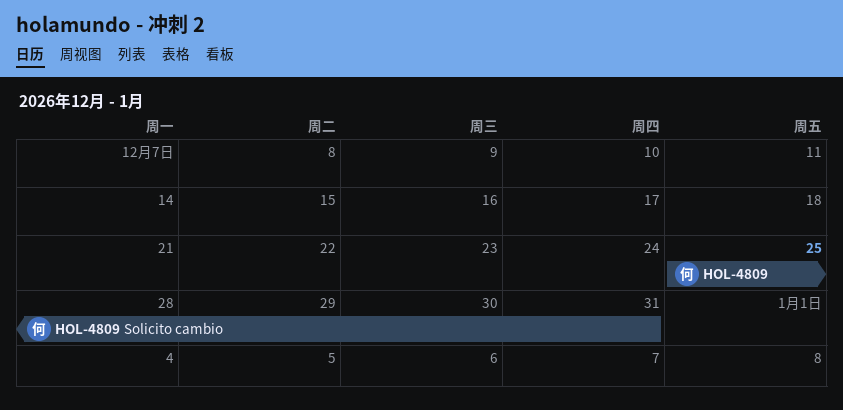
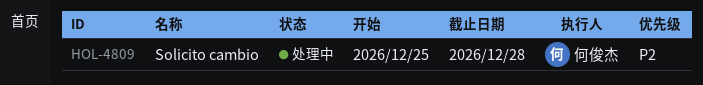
HOL-4809, due: Dec 31 -> Dec 28

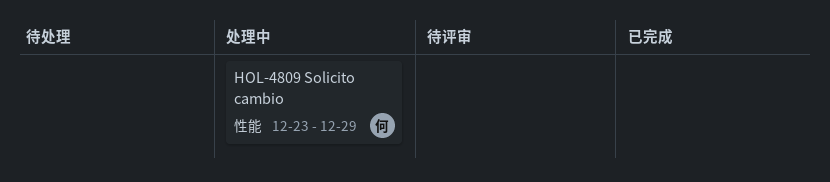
HOL-4809, start: Dec 25 -> Dec 23
HOL-4809, due: Dec 28 -> Dec 29

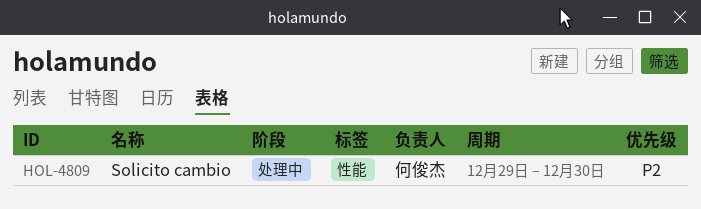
HOL-4809, start: Dec 23 -> Dec 29
HOL-4809, due: Dec 29 -> Dec 30

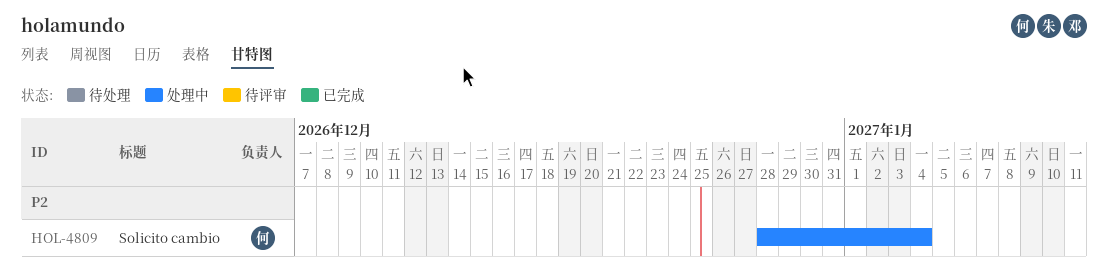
HOL-4809, start: Dec 29 -> Dec 28
HOL-4809, due: Dec 30 -> Jan 4

